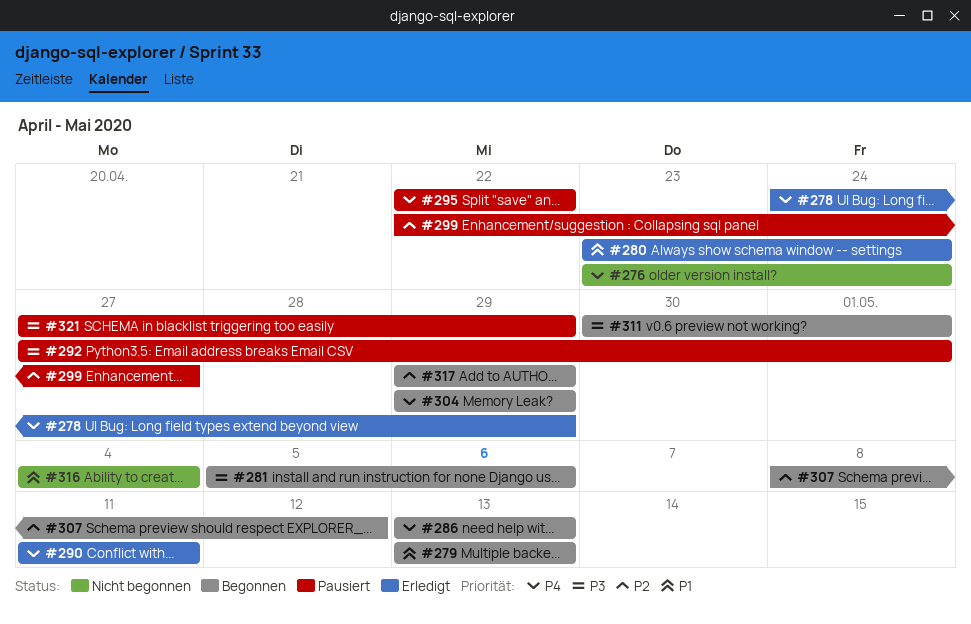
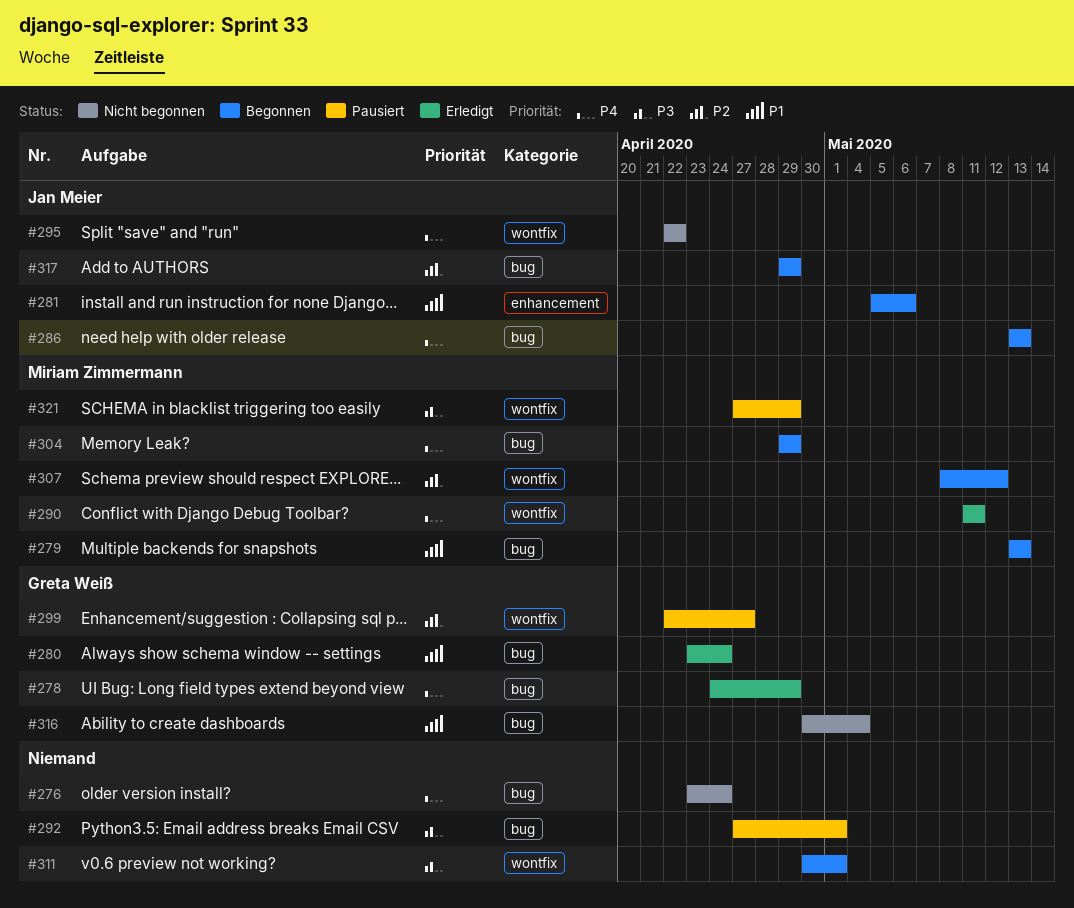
#281, priority: P3 -> P1
#295, status: Pausiert -> Nicht begonnen
#316, start: May 4 -> Apr 30

